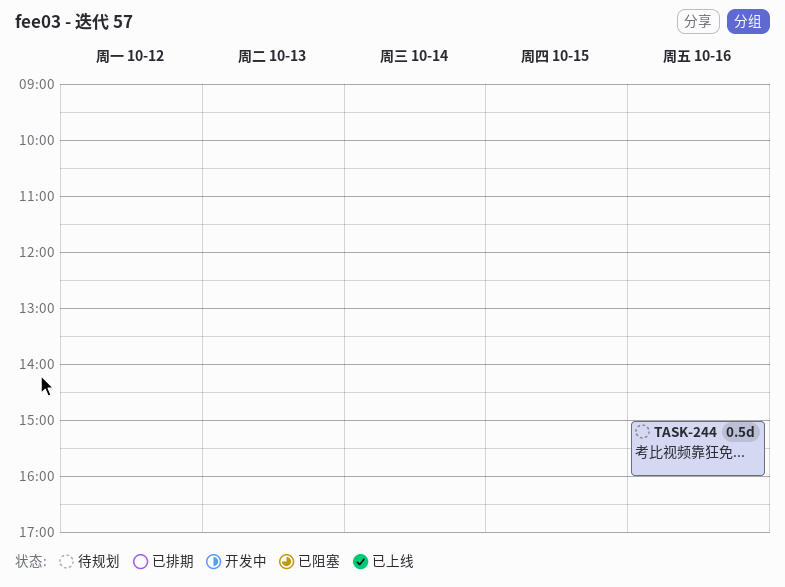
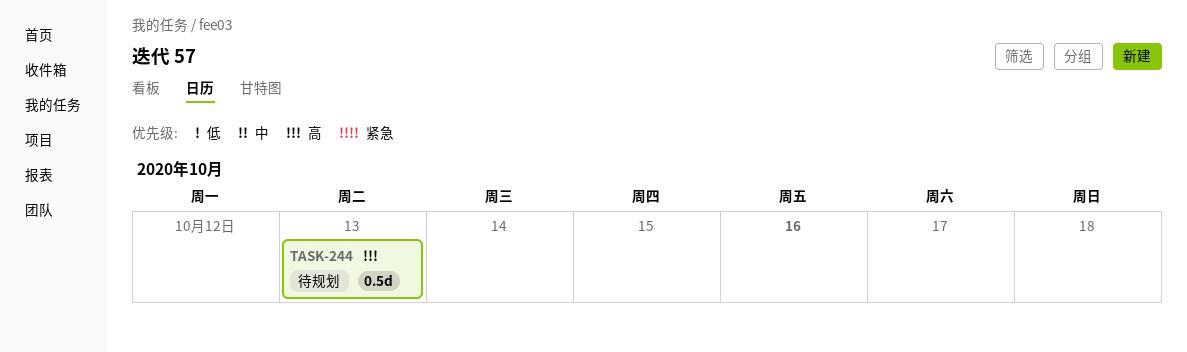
TASK-244, day: Oct 16 -> Oct 13

